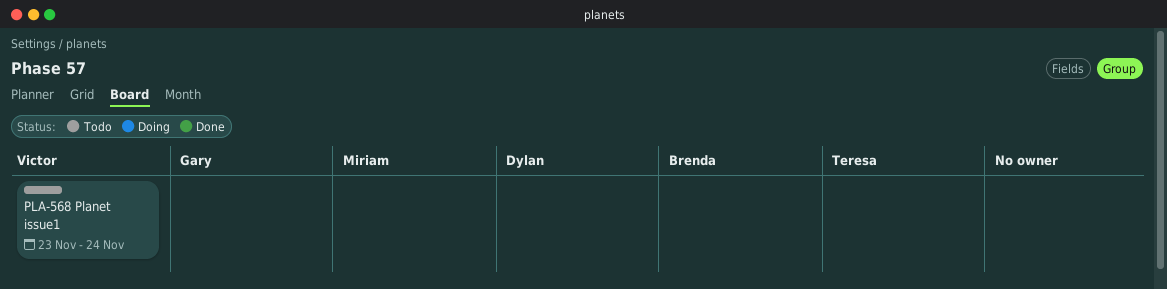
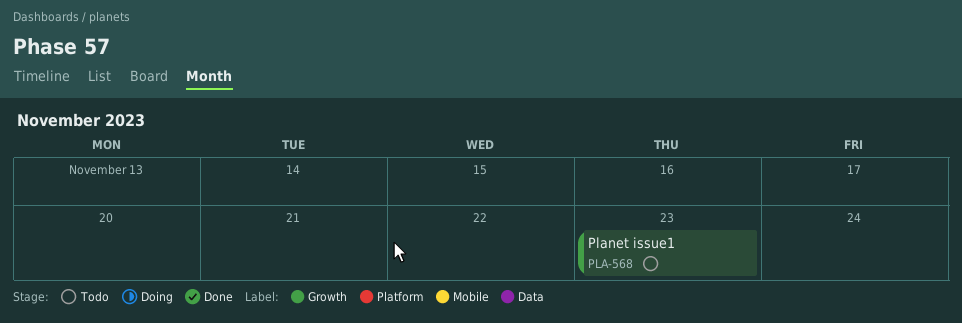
PLA-568, due: Nov 24 -> Nov 23

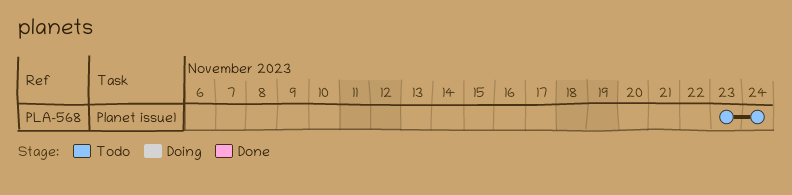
PLA-568, due: Nov 23 -> Nov 24

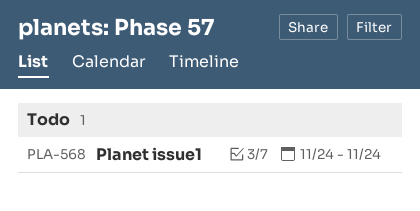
PLA-568, start: Nov 23 -> Nov 24

